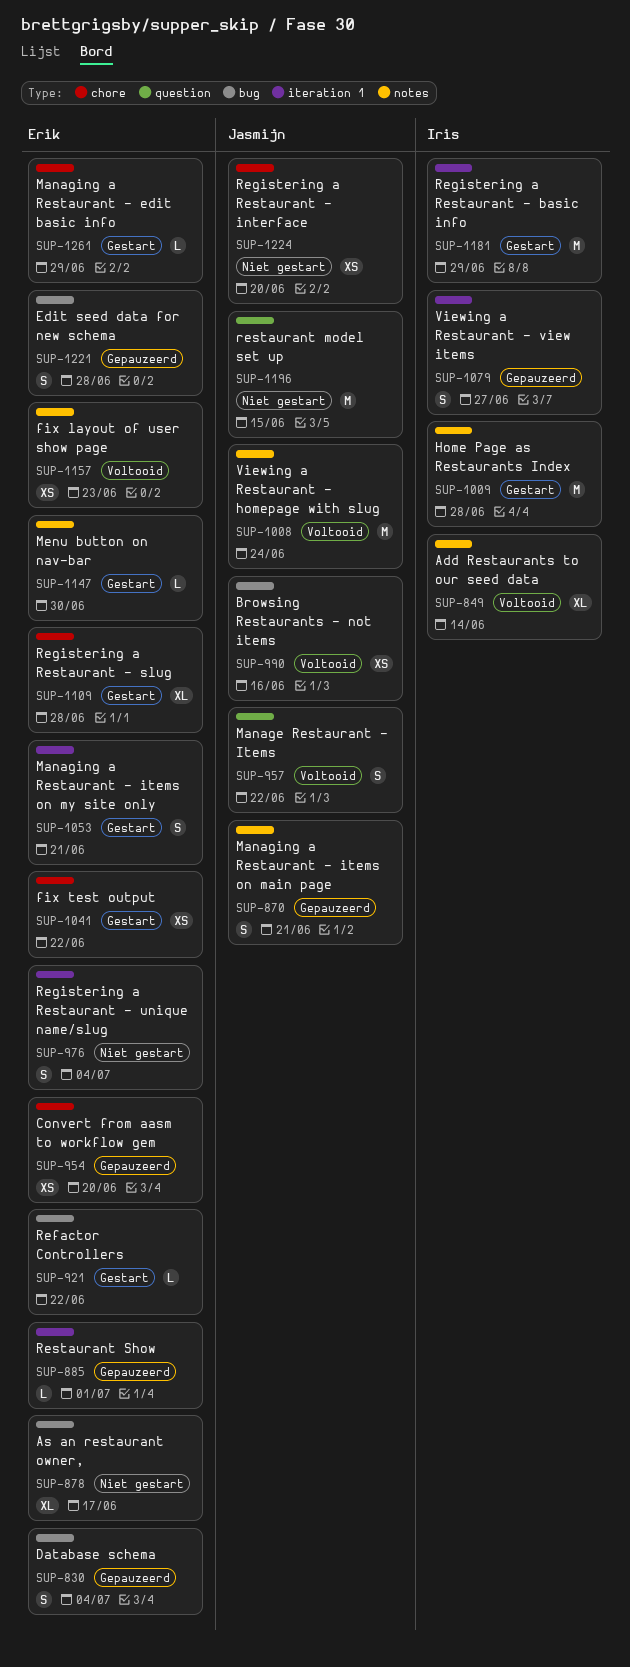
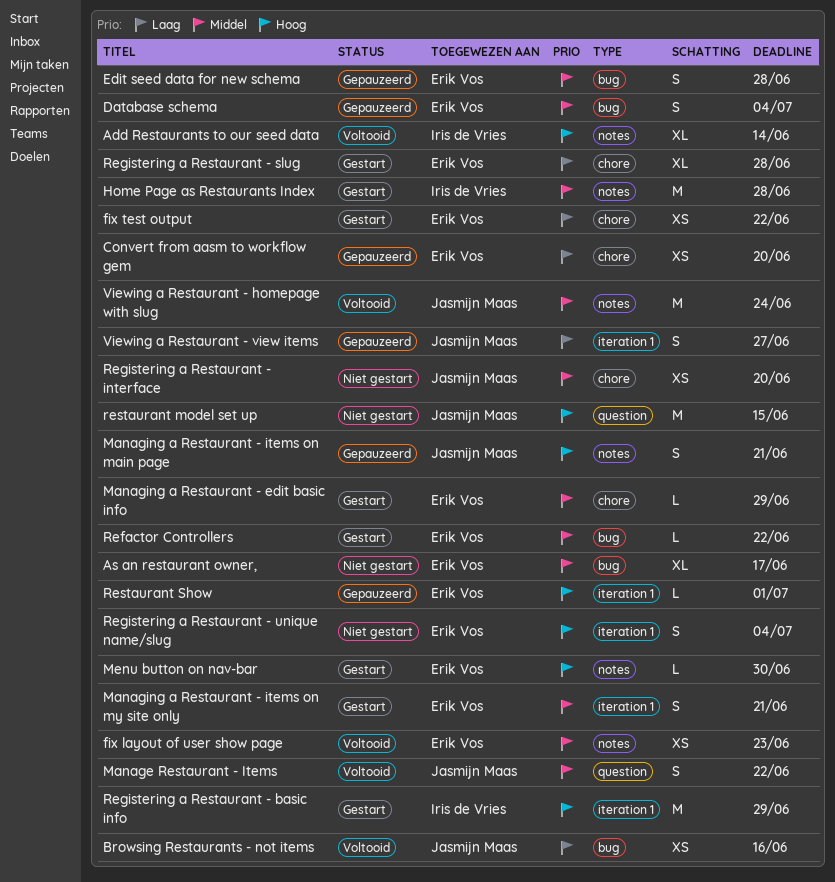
Viewing a Restaurant - view items, owner: Iris de Vries -> Jasmijn Maas

